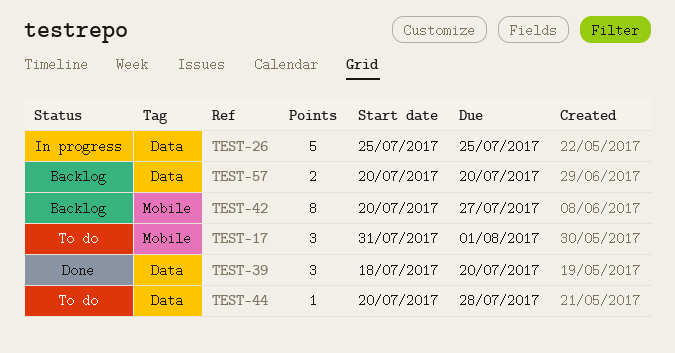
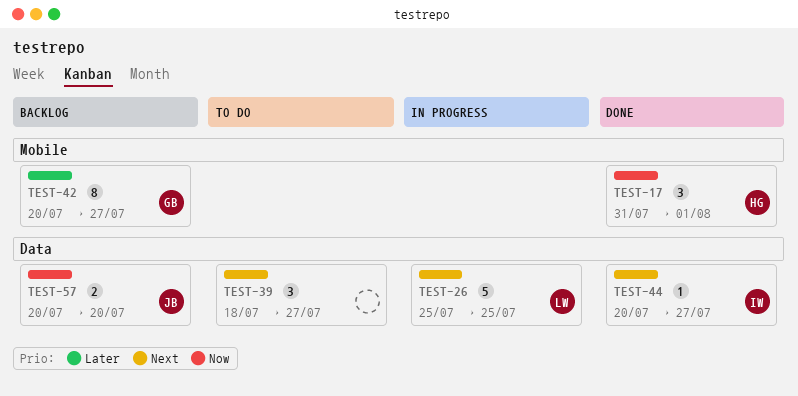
TEST-17, status: To do -> Done
TEST-39, status: Done -> To do
TEST-39, due: Jul 20 -> Jul 27
TEST-44, status: To do -> Done
TEST-44, due: Jul 28 -> Jul 27

